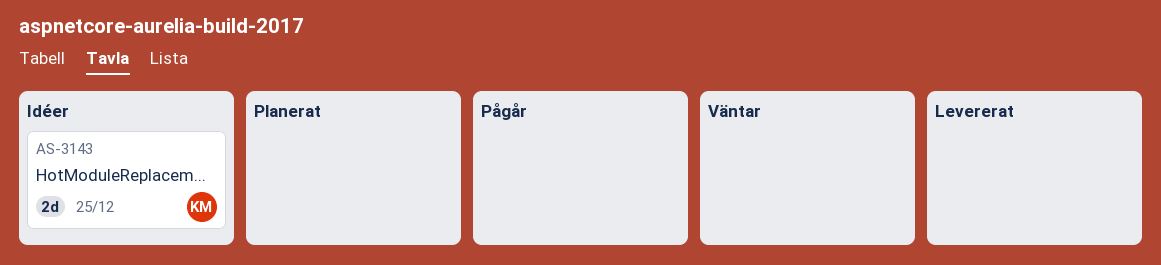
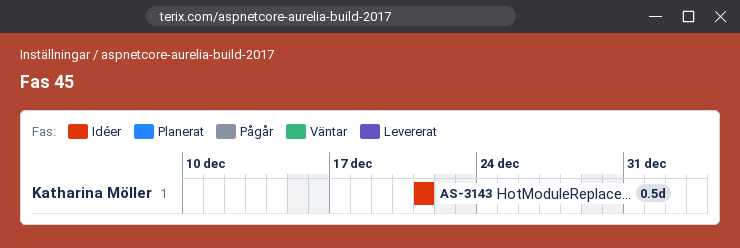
AS-3143, estimate: 2d -> 0.5d
AS-3143, due: Dec 25 -> Dec 21

